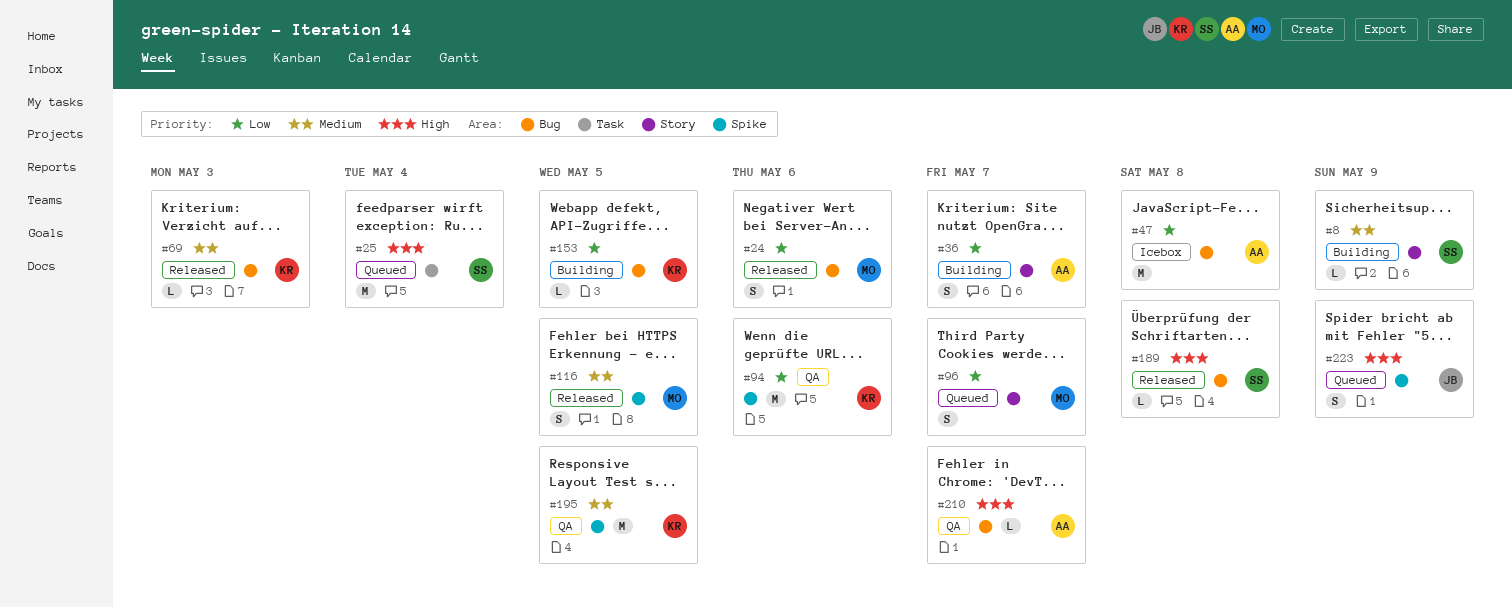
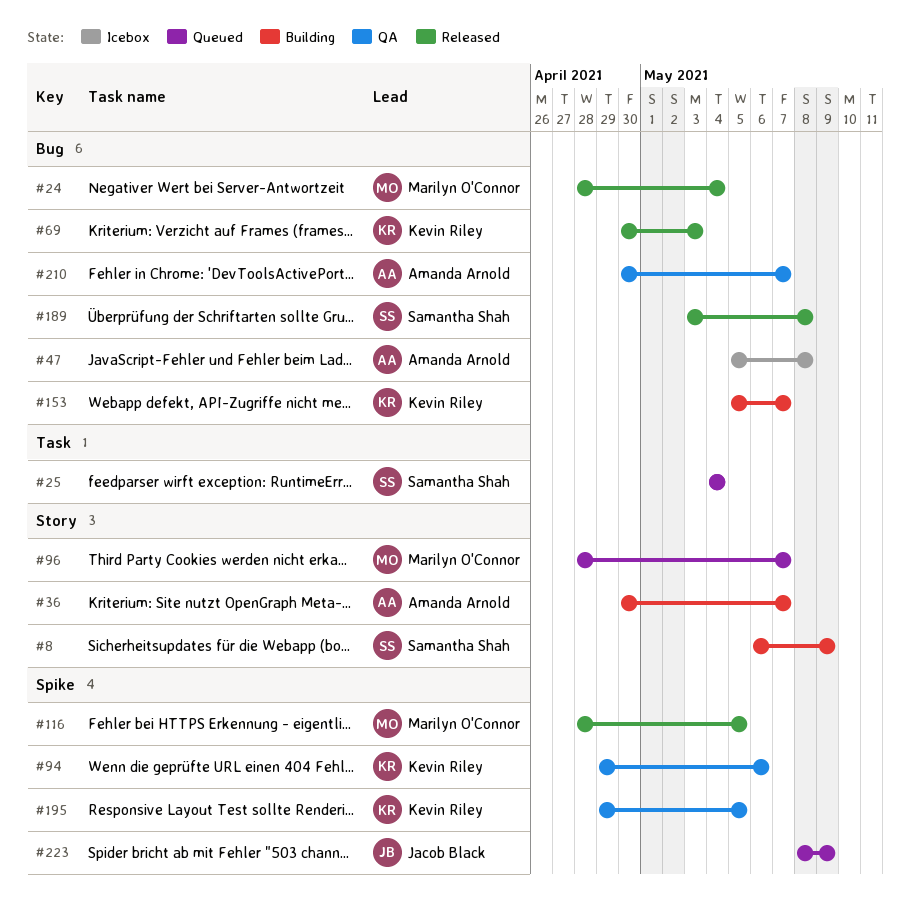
#24, due: May 6 -> May 4
#153, due: May 5 -> May 7

